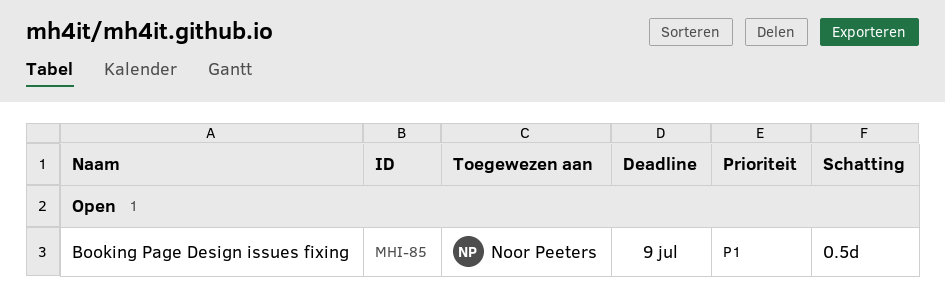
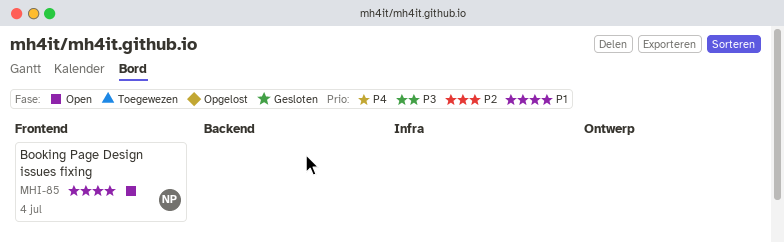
MHI-85, due: Jul 9 -> Jul 4

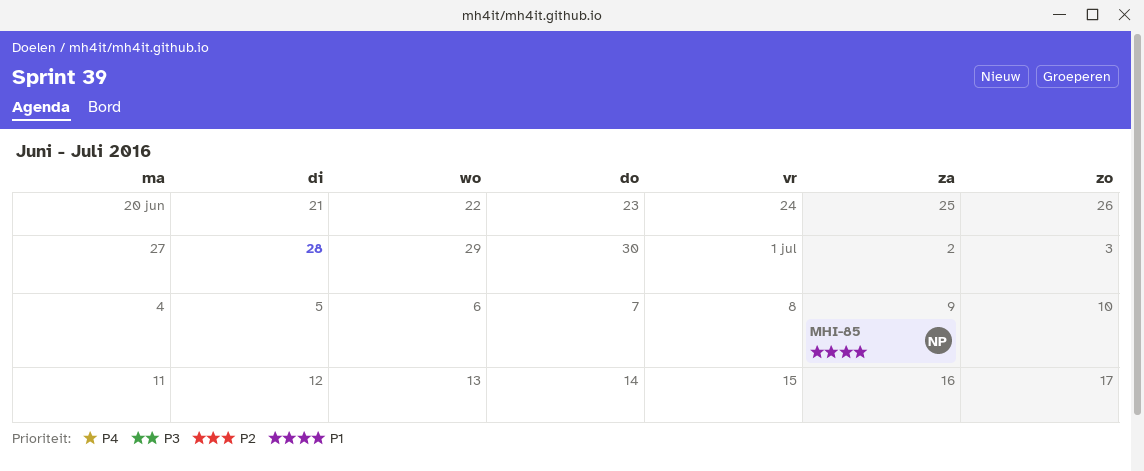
MHI-85, due: Jul 4 -> Jul 9

